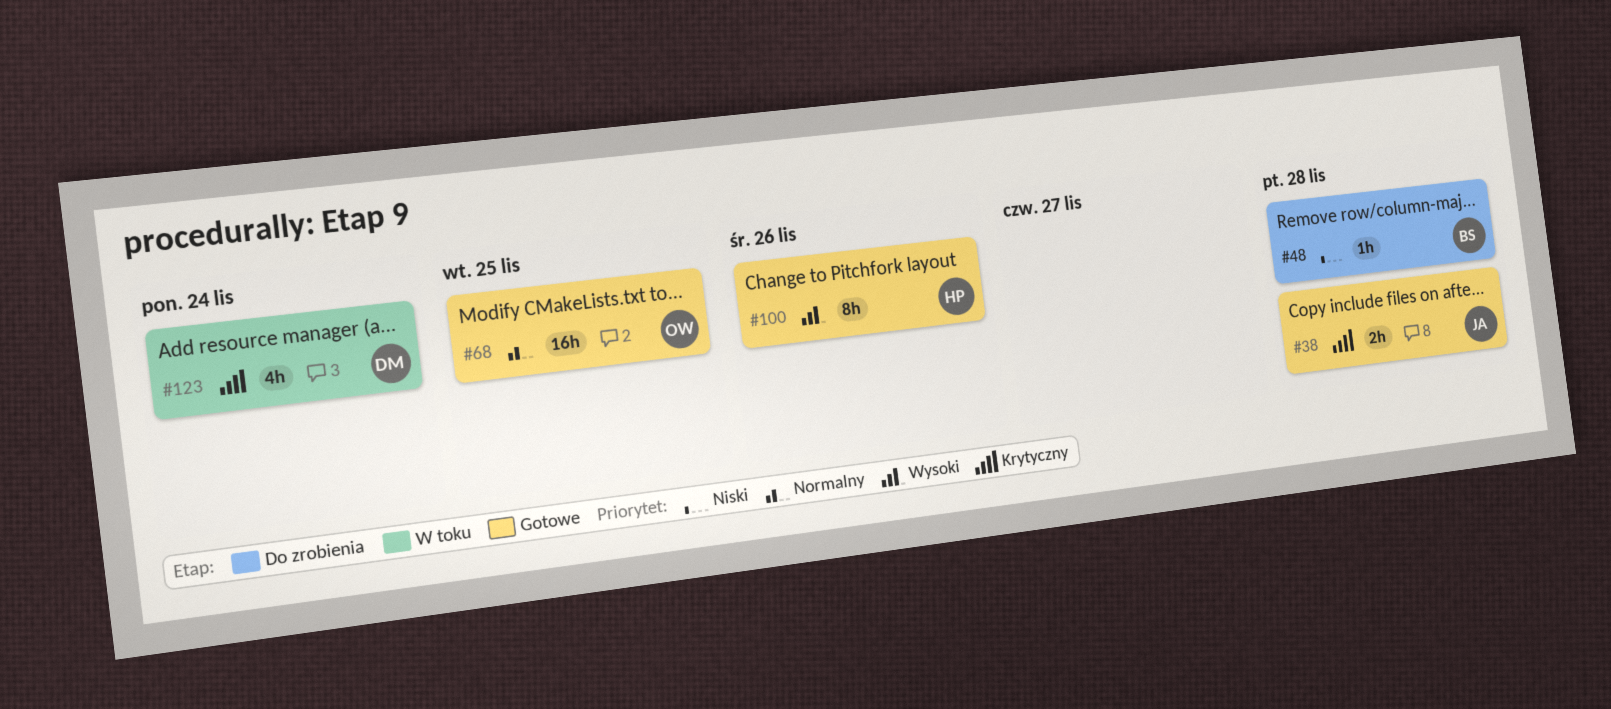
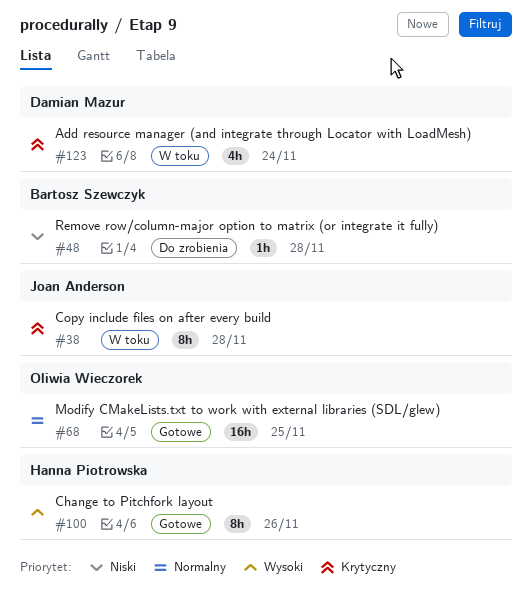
#38, status: Gotowe -> W toku
#38, estimate: 2h -> 8h

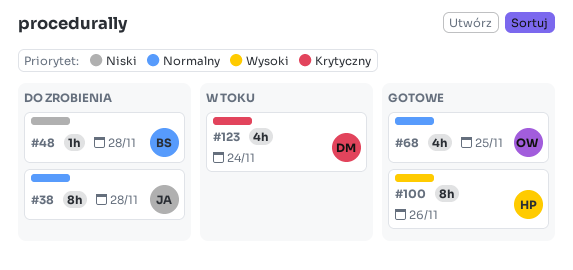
#38, status: W toku -> Do zrobienia
#38, priority: Krytyczny -> Normalny
#68, estimate: 16h -> 4h

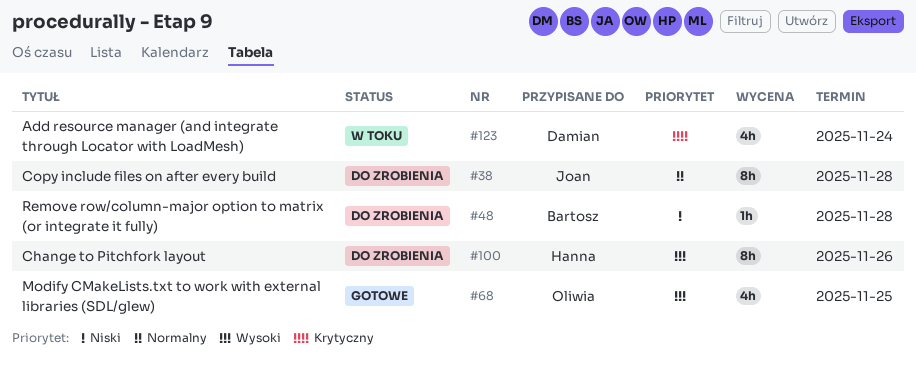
#68, priority: Normalny -> Wysoki
#100, status: Gotowe -> Do zrobienia

